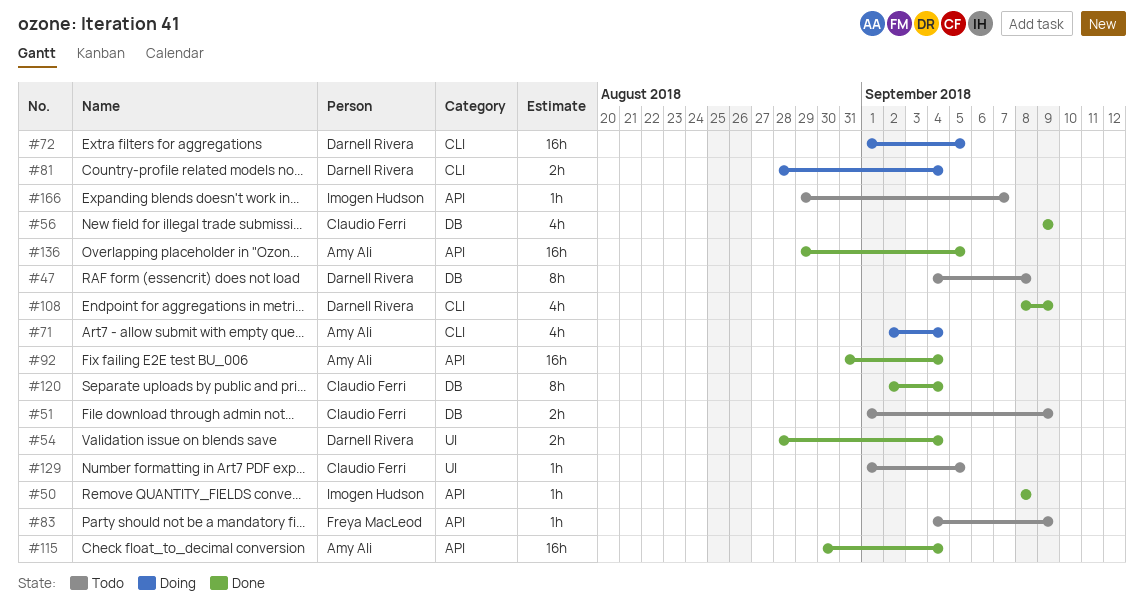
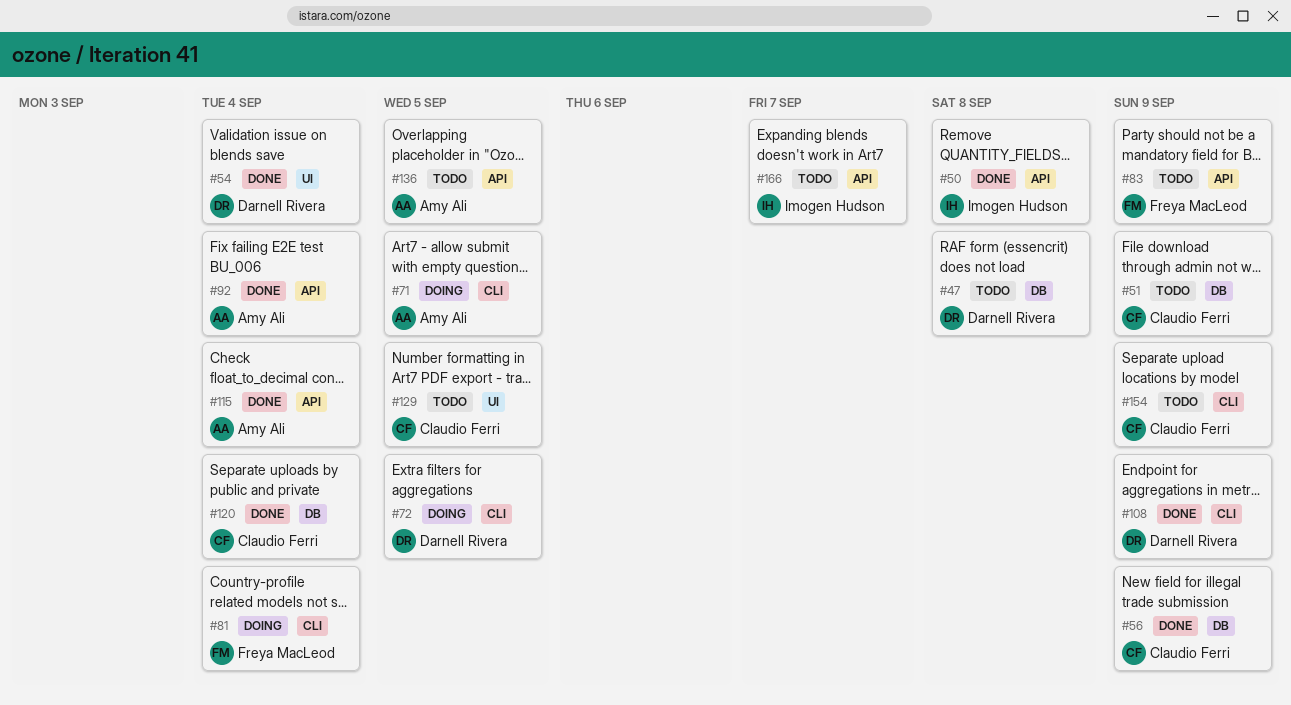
#71, due: Sep 4 -> Sep 5
#81, owner: Darnell Rivera -> Freya MacLeod
#136, status: Done -> Todo
#154: none -> present

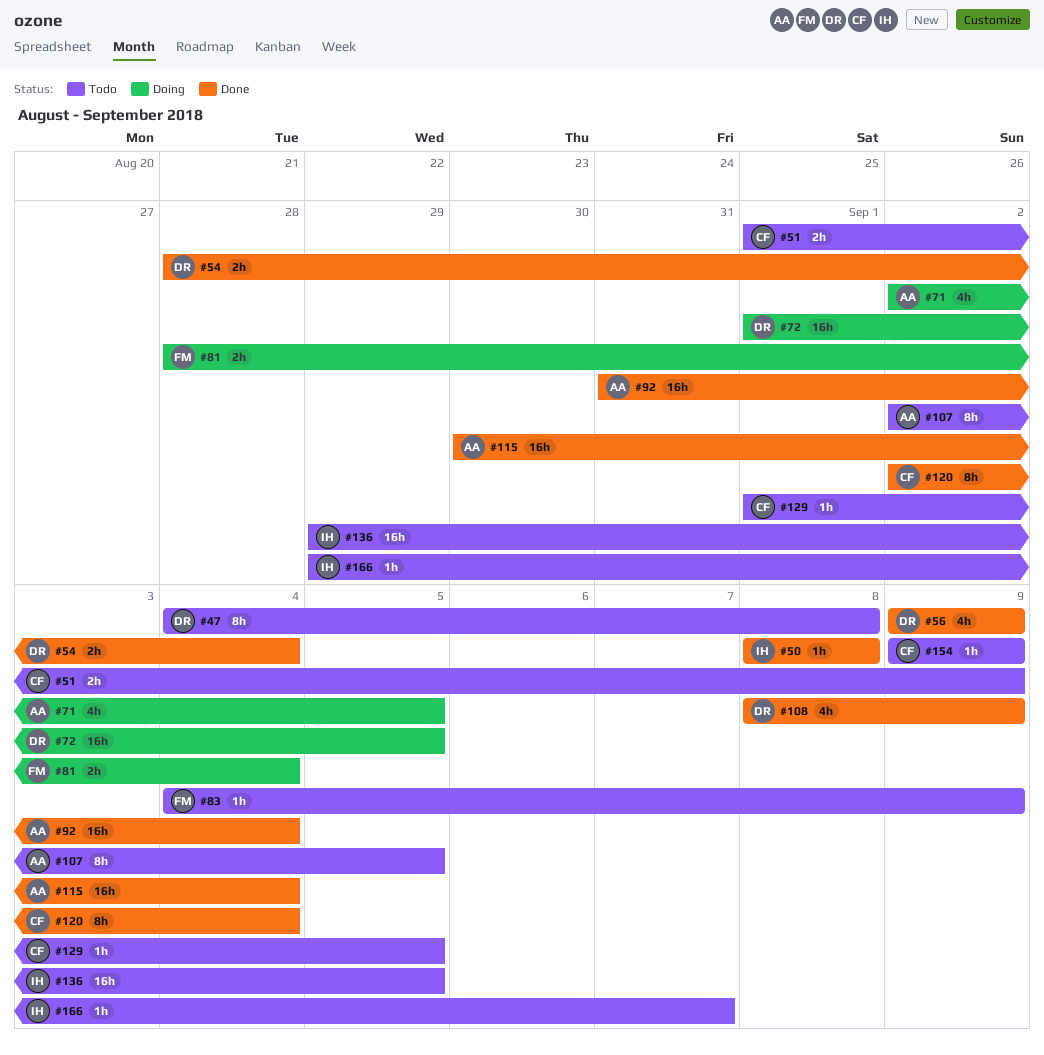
#56, owner: Claudio Ferri -> Darnell Rivera
#107: none -> present
#136, owner: Amy Ali -> Imogen Hudson

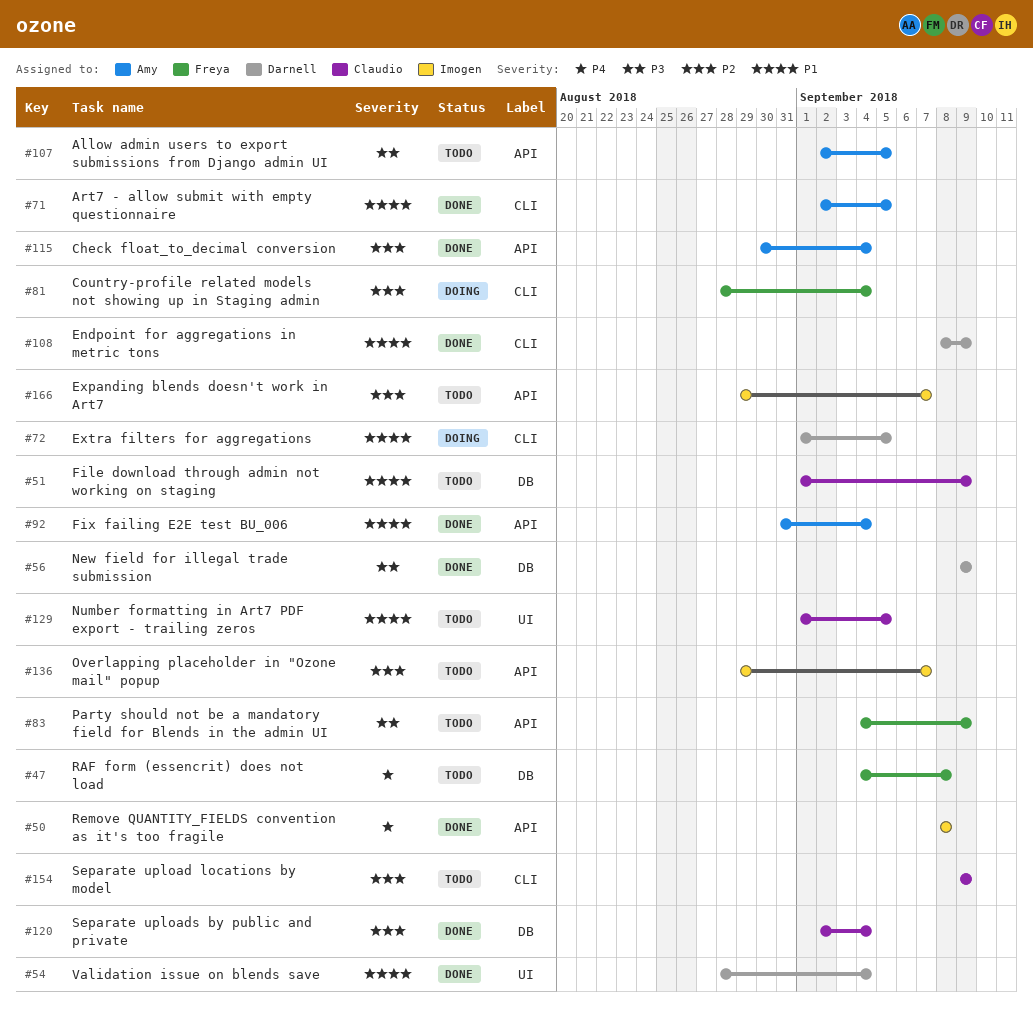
#47, owner: Darnell -> Freya
#71, status: Doing -> Done
#136, due: Sep 5 -> Sep 7

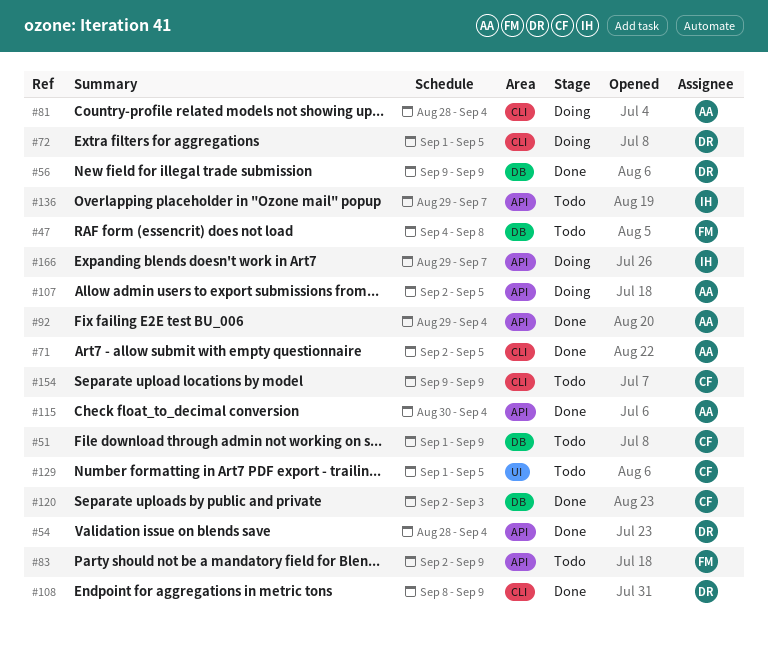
#50: present -> none
#54, label: UI -> API
#81, owner: Freya -> Amy
#83, start: Sep 4 -> Sep 2
#92, start: Aug 31 -> Aug 29
#107, status: Todo -> Doing
#120, due: Sep 4 -> Sep 3
#166, status: Todo -> Doing

